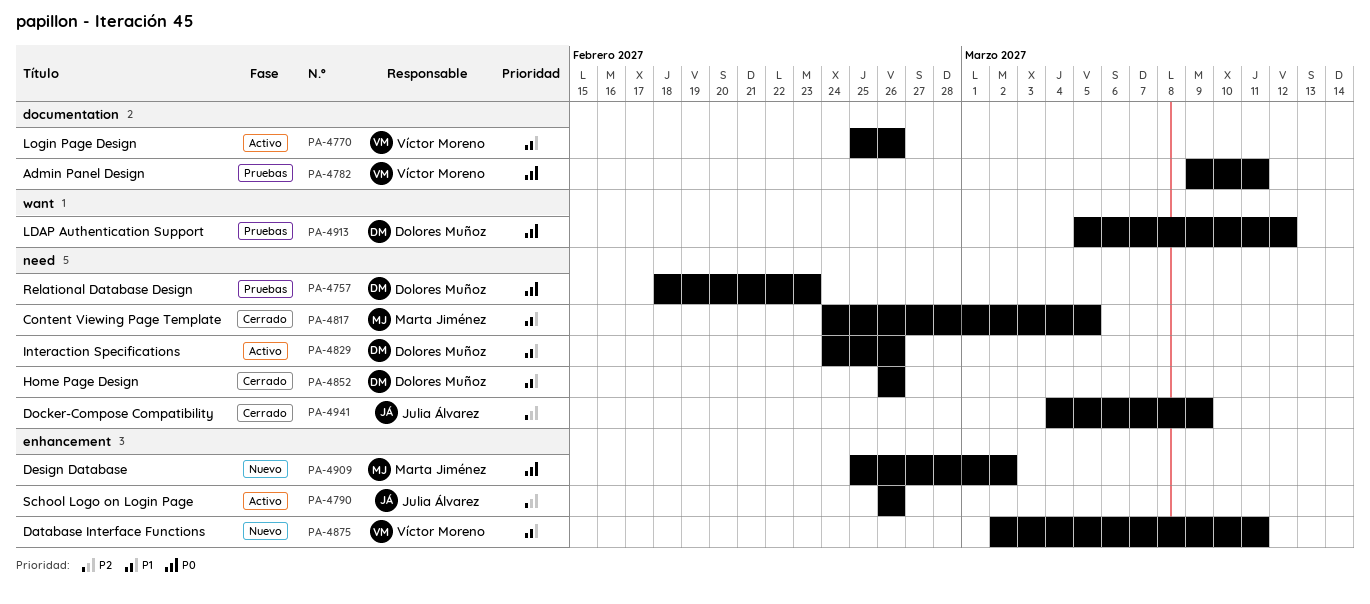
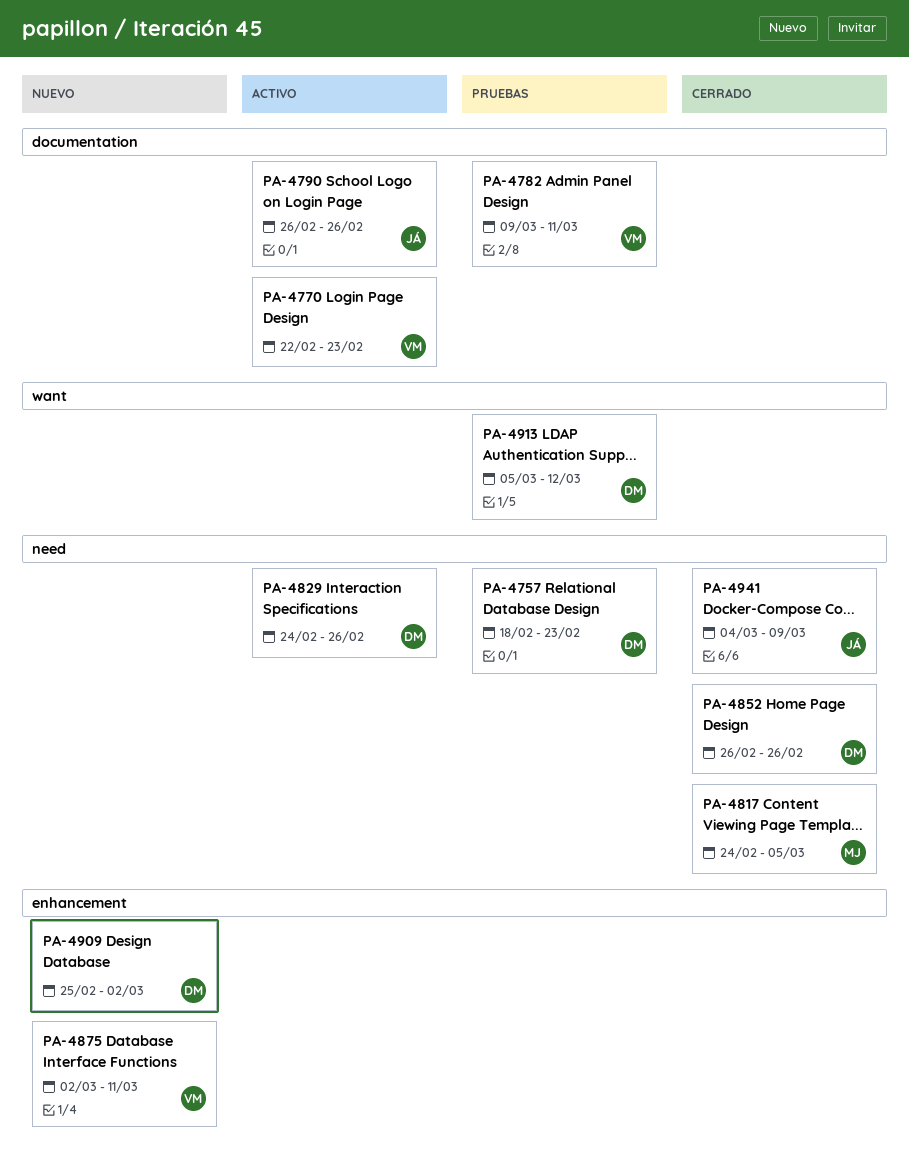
PA-4770, start: Feb 25 -> Feb 22
PA-4770, due: Feb 26 -> Feb 23
PA-4790, label: enhancement -> documentation
PA-4909, owner: Marta Jiménez -> Dolores Muñoz

